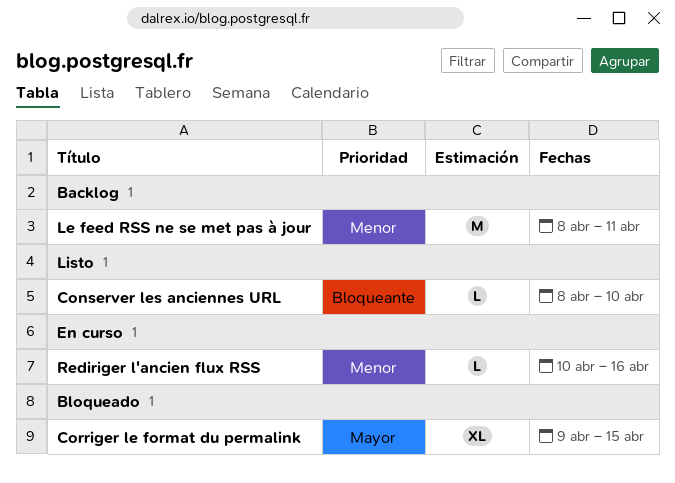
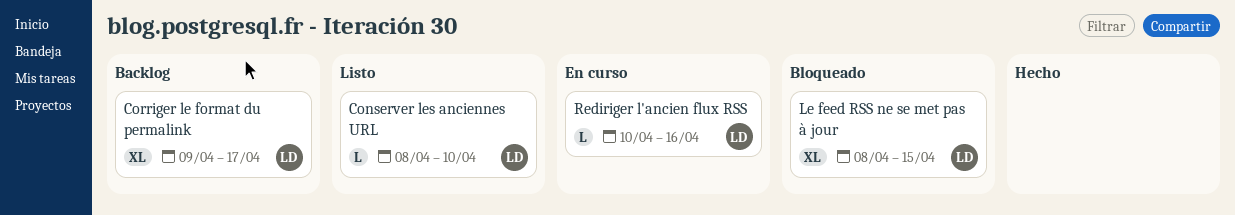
Corriger le format du permalink, status: Bloqueado -> Backlog
Corriger le format du permalink, due: Apr 15 -> Apr 17
Le feed RSS ne se met pas à jour, status: Backlog -> Bloqueado
Le feed RSS ne se met pas à jour, estimate: M -> XL
Le feed RSS ne se met pas à jour, due: Apr 11 -> Apr 15

